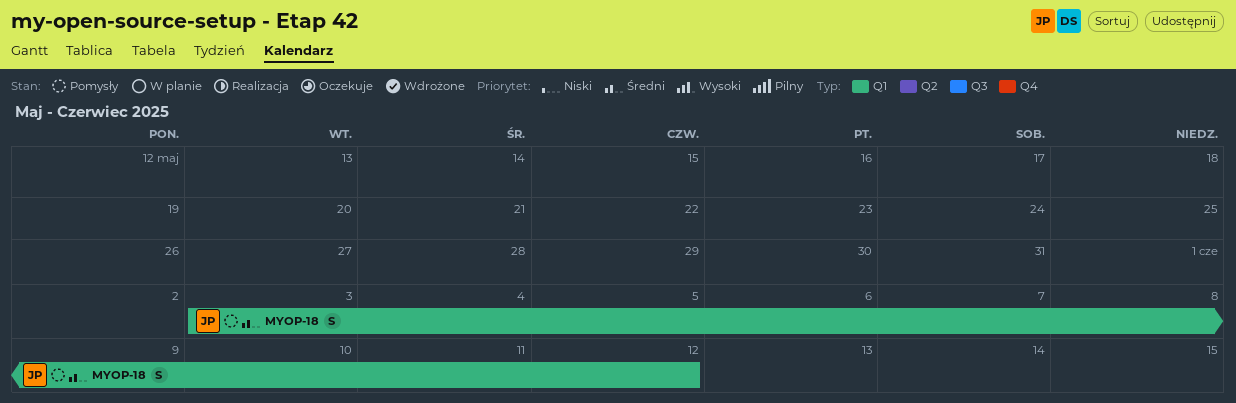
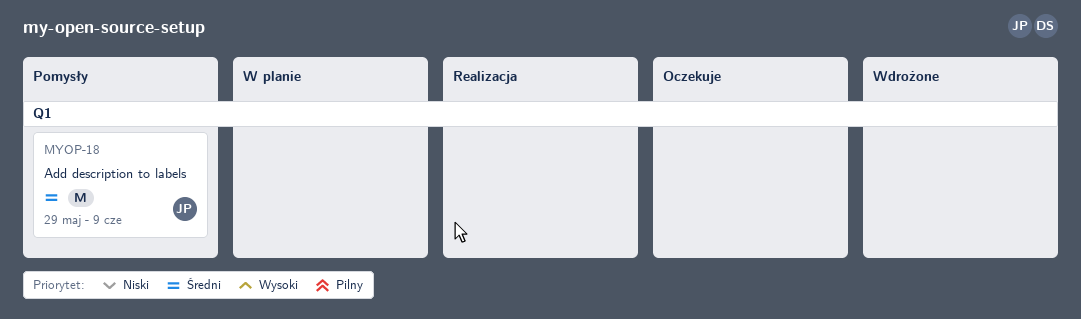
MYOP-18, estimate: S -> M
MYOP-18, start: Jun 3 -> May 29
MYOP-18, due: Jun 12 -> Jun 9

